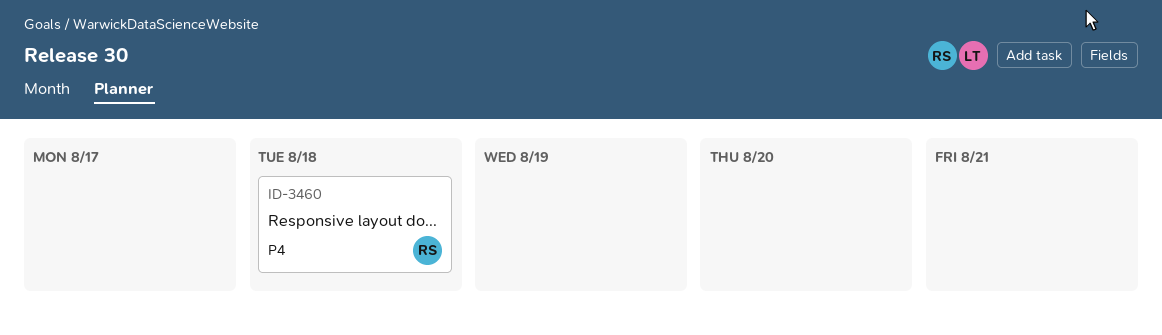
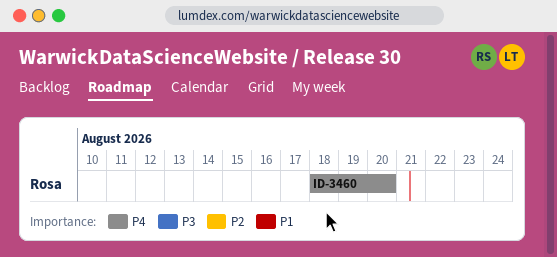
ID-3460, due: Aug 18 -> Aug 20

